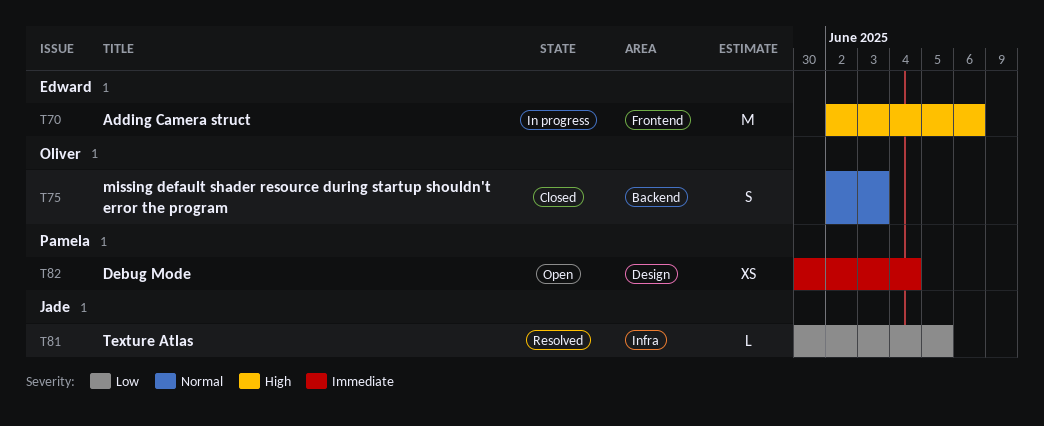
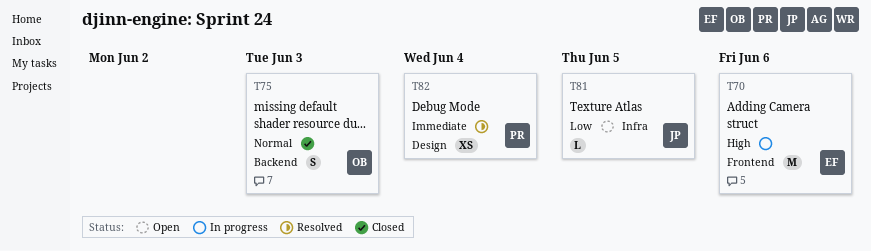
T81, status: Resolved -> Open
T82, status: Open -> Resolved

